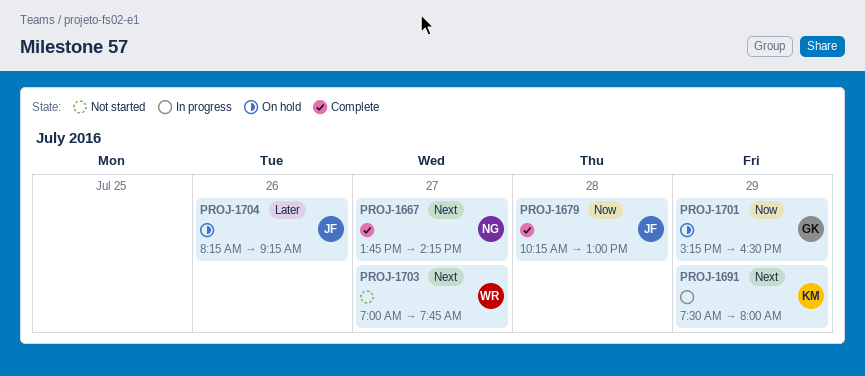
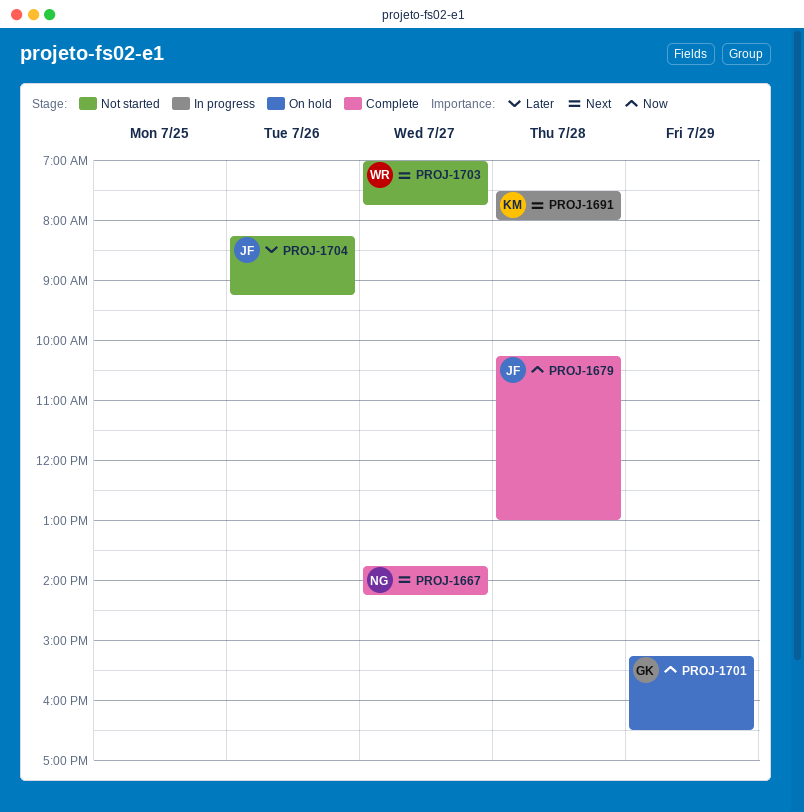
PROJ-1691, day: Jul 29 -> Jul 28
PROJ-1704, status: On hold -> Not started

